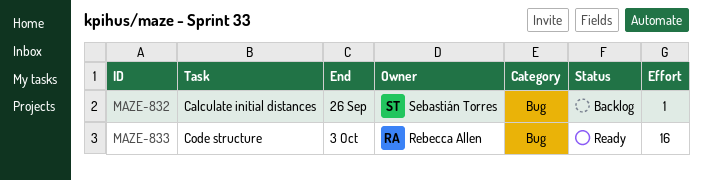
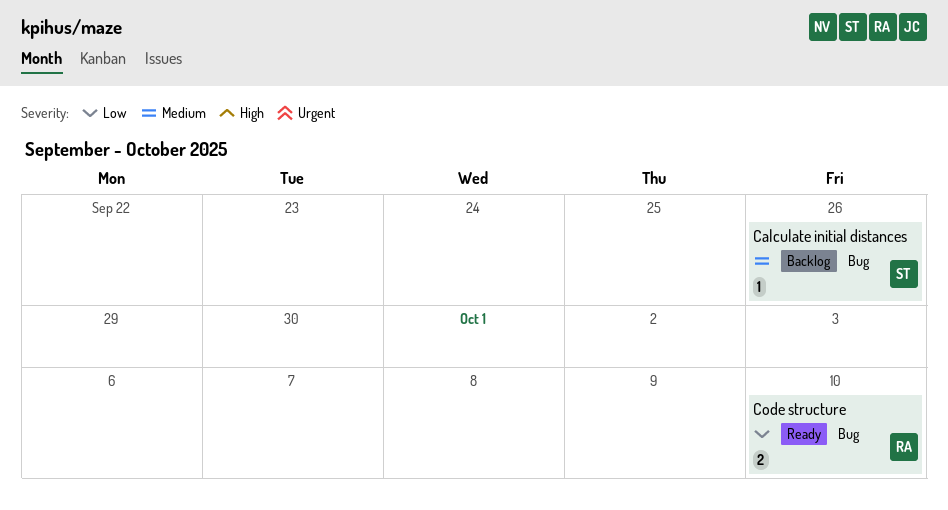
Code structure, estimate: 16 -> 2
Code structure, due: Oct 3 -> Oct 10

